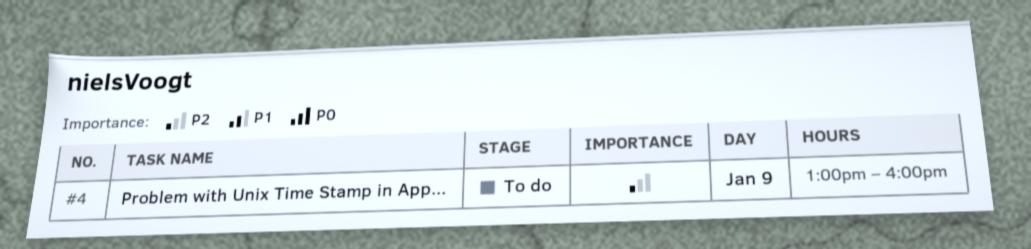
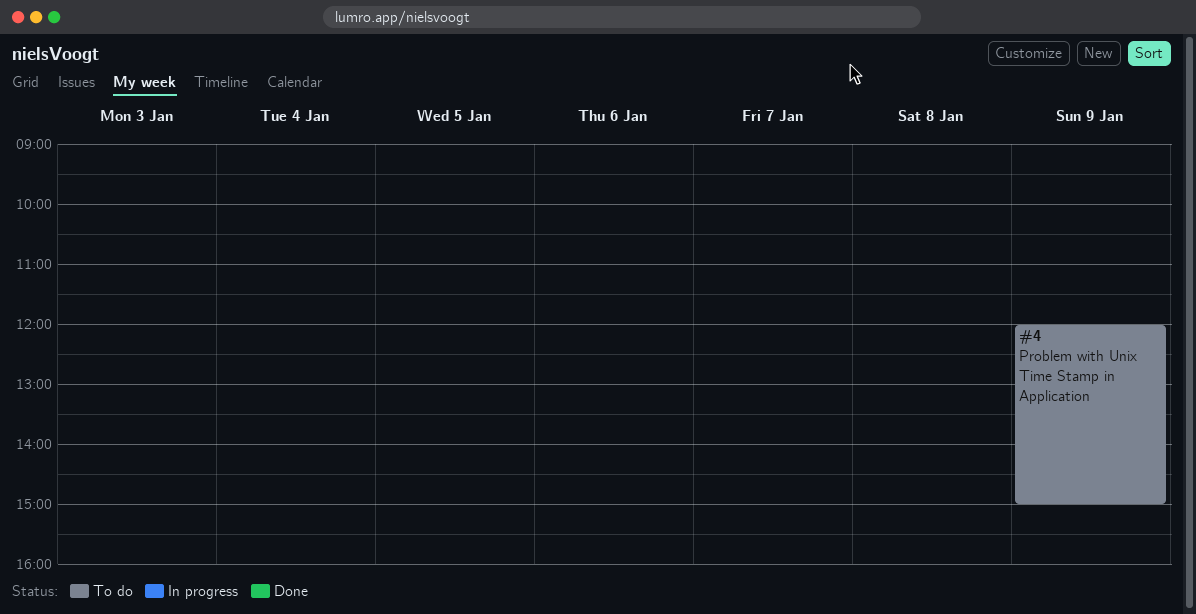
#4, begins: 13:00 -> 12:00
#4, ends: 16:00 -> 15:00

